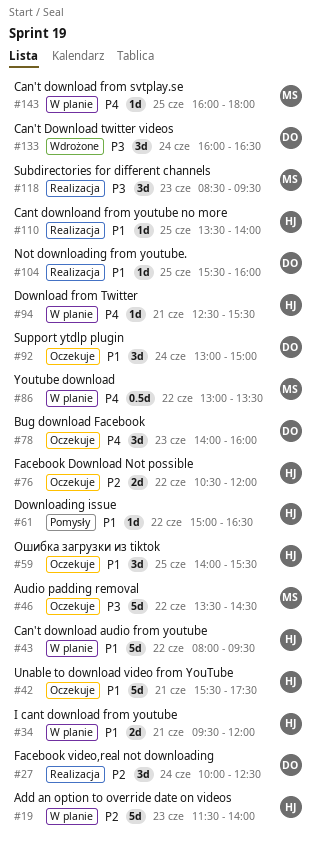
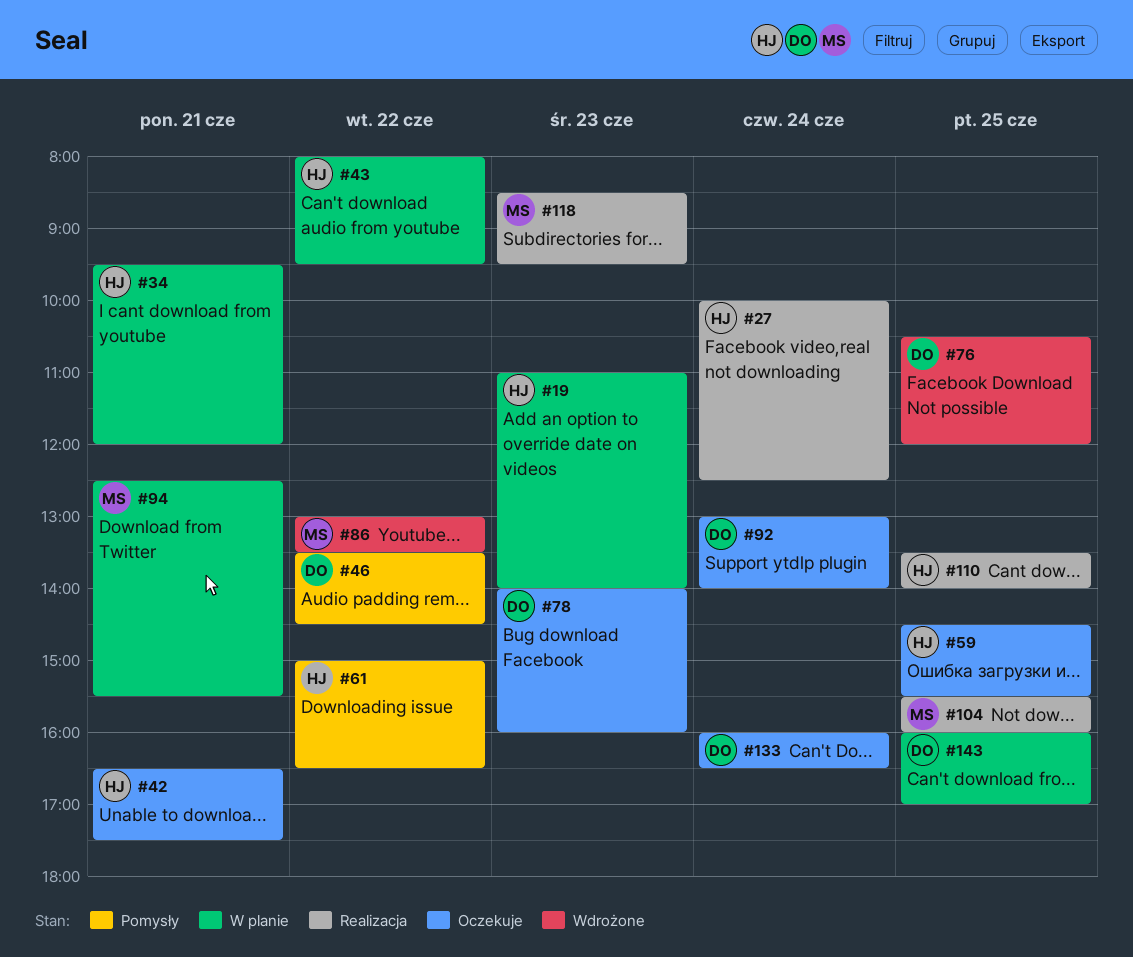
#19, begins: 11:30 -> 11:00
#27, owner: DO -> HJ
#42, begins: 15:30 -> 16:30
#46, status: Oczekuje -> Pomysły
#46, owner: MS -> DO
#59, begins: 14:00 -> 14:30
#76, status: Oczekuje -> Wdrożone
#76, owner: HJ -> DO
#76, day: Jun 22 -> Jun 25
#86, status: W planie -> Wdrożone
#92, ends: 15:00 -> 14:00
#94, owner: HJ -> MS
#104, owner: DO -> MS
#133, status: Wdrożone -> Oczekuje
#143, owner: MS -> DO
#143, ends: 18:00 -> 17:00

